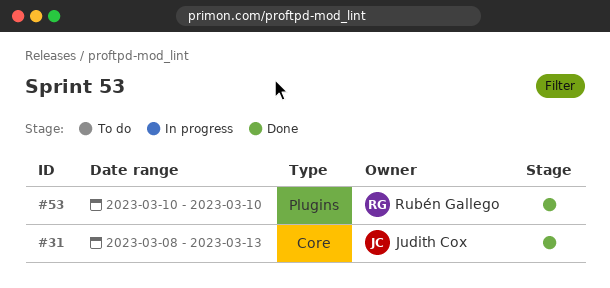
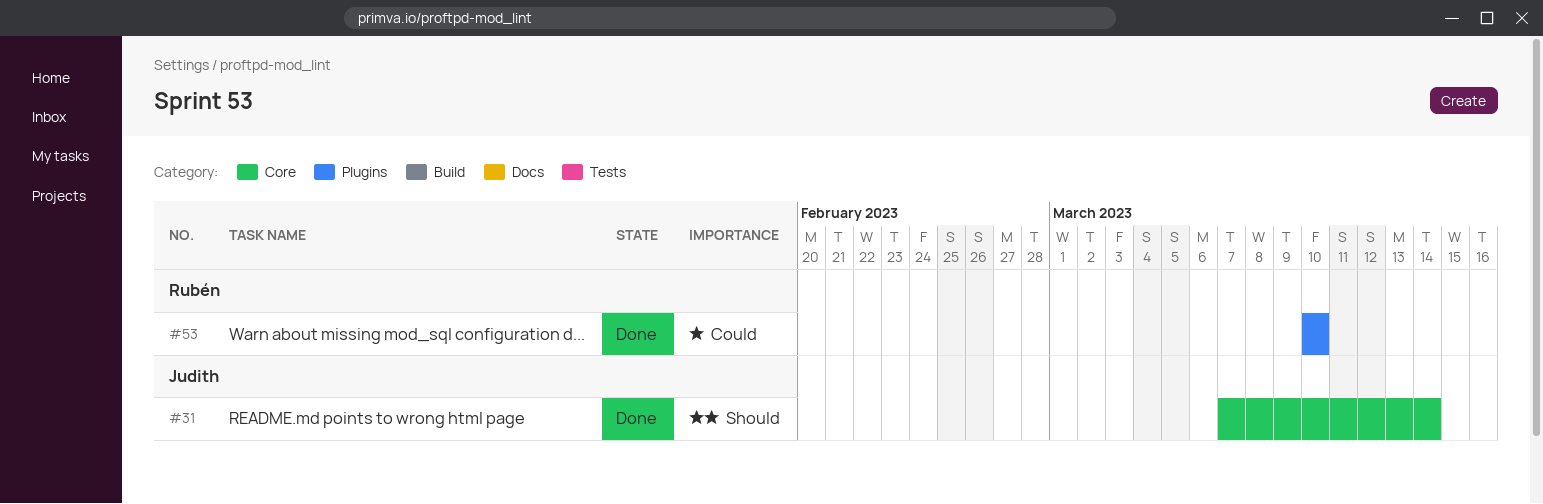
#31, start: Mar 8 -> Mar 7
#31, due: Mar 13 -> Mar 14

